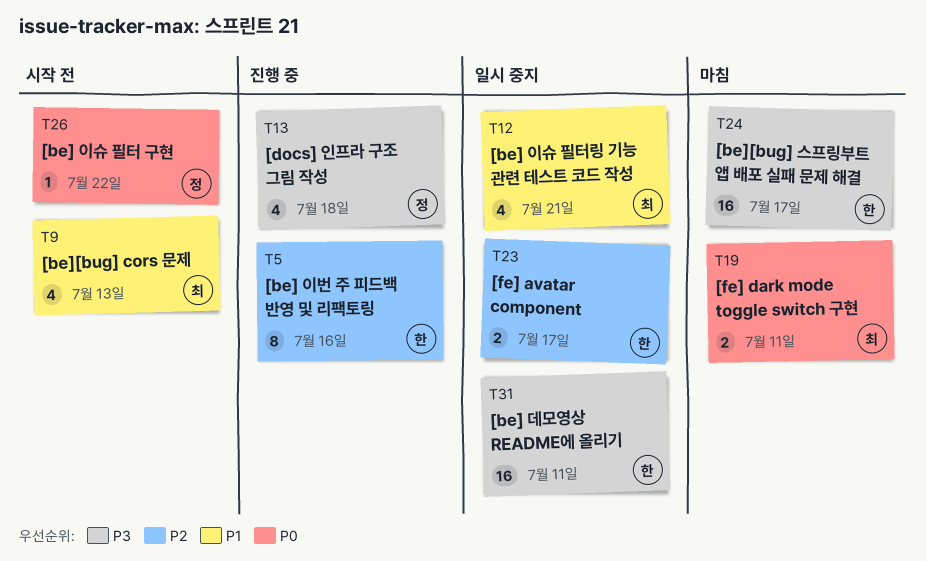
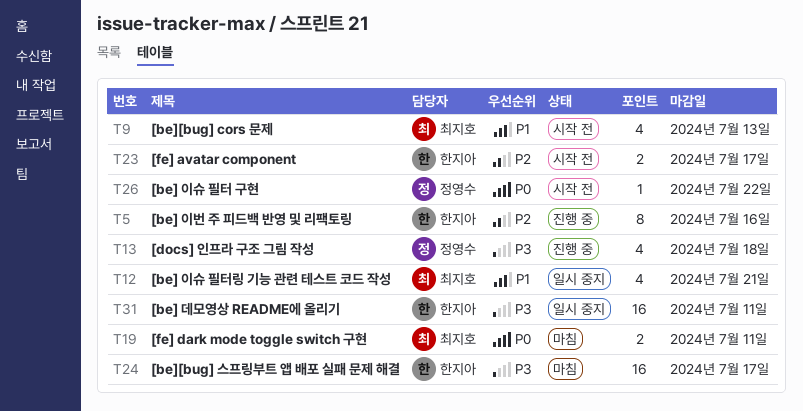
T23, status: 일시 중지 -> 시작 전

